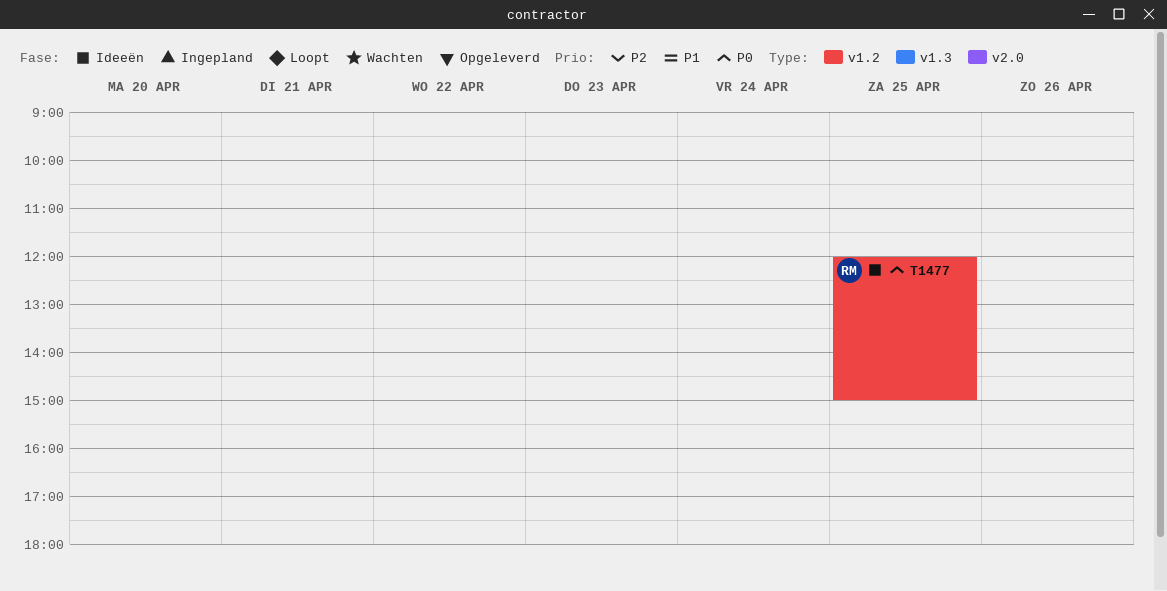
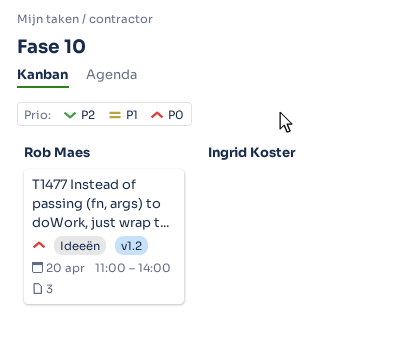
T1477, day: Apr 25 -> Apr 20
T1477, begins: 12:00 -> 11:00
T1477, ends: 15:00 -> 14:00

